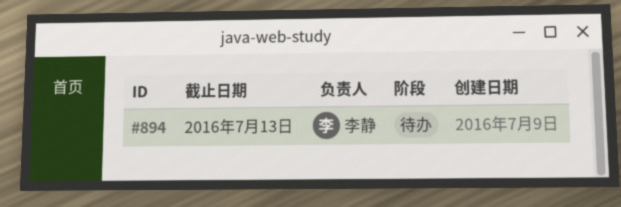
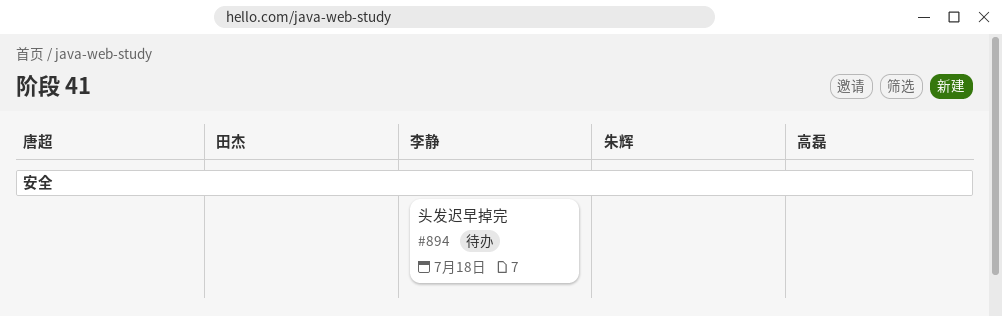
#894, due: Jul 13 -> Jul 18

